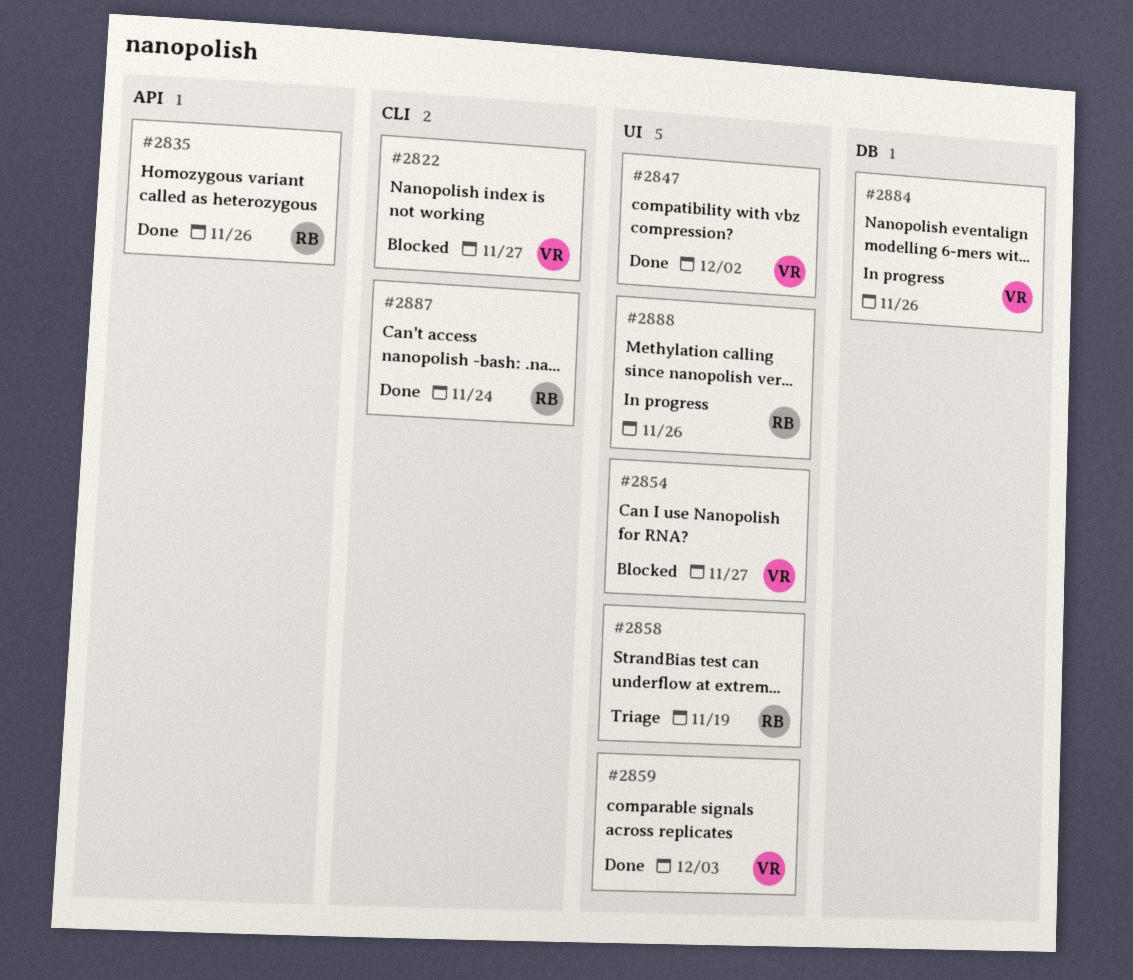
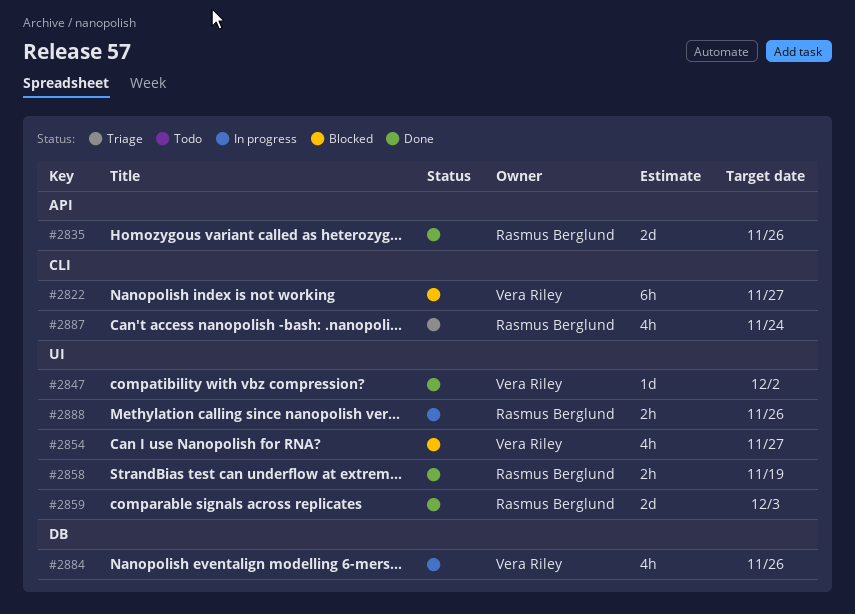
#2858, status: Triage -> Done
#2859, owner: Vera Riley -> Rasmus Berglund
#2887, status: Done -> Triage

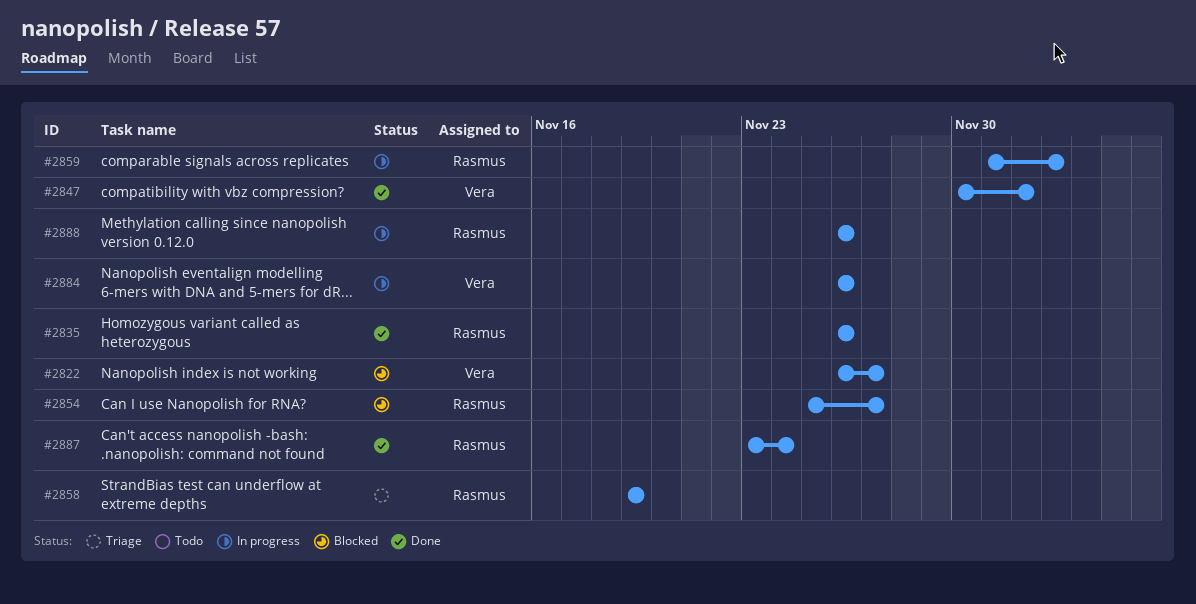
#2854, owner: Vera Riley -> Rasmus Berglund
#2858, status: Done -> Triage
#2859, status: Done -> In progress
#2887, status: Triage -> Done

